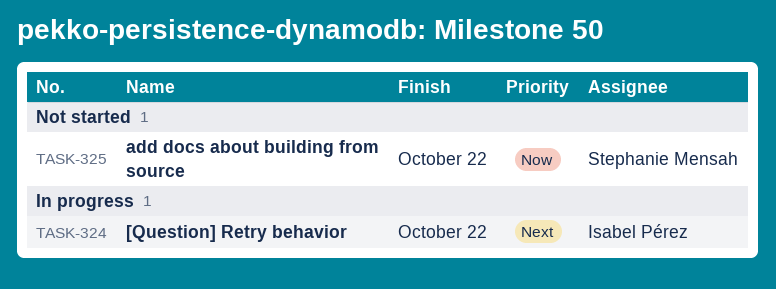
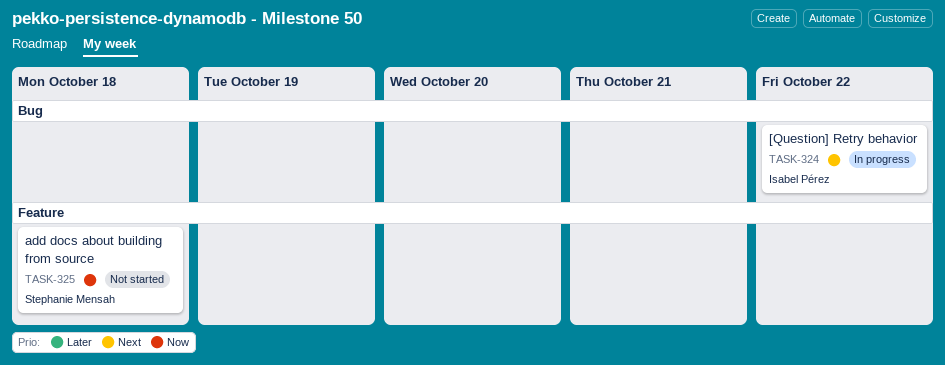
TASK-325, due: Oct 22 -> Oct 18

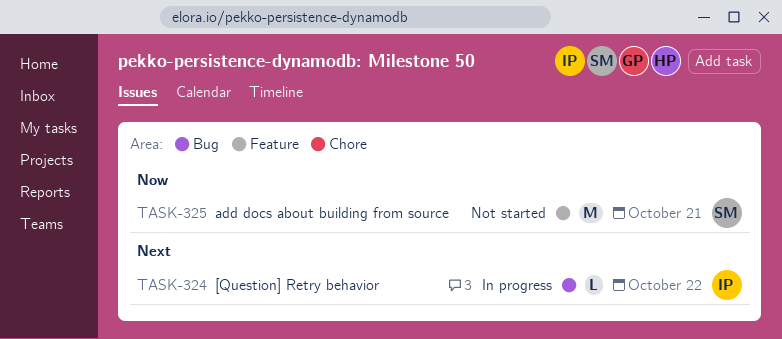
TASK-325, due: Oct 18 -> Oct 21

